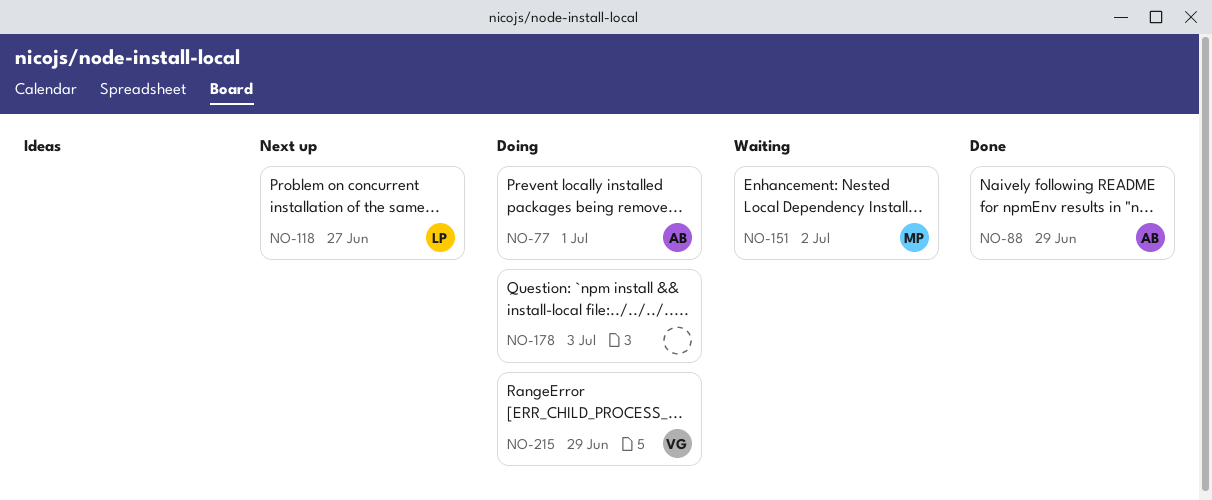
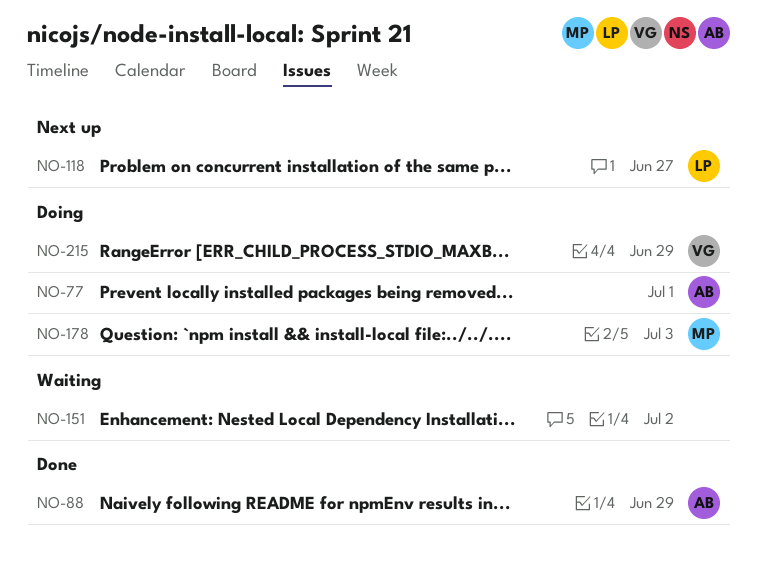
NO-151, owner: MP -> none
NO-178, owner: none -> MP

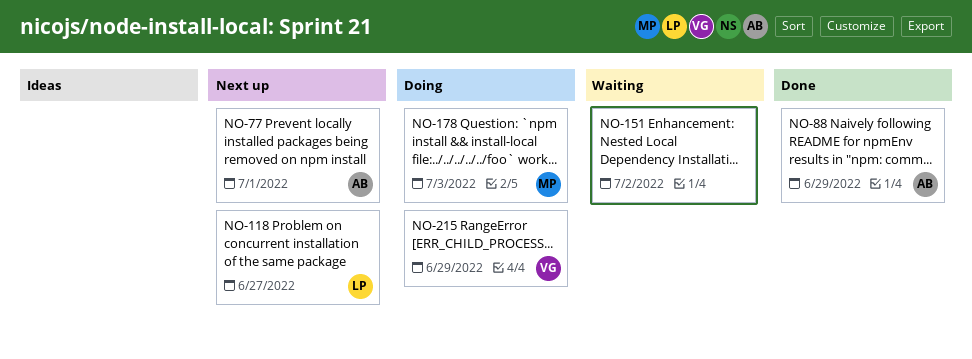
NO-77, status: Doing -> Next up

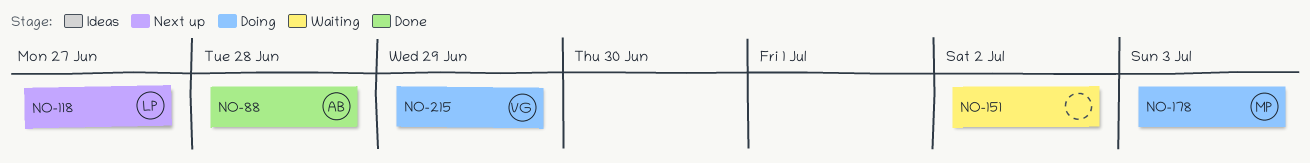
NO-77: present -> none
NO-88, due: Jun 29 -> Jun 28

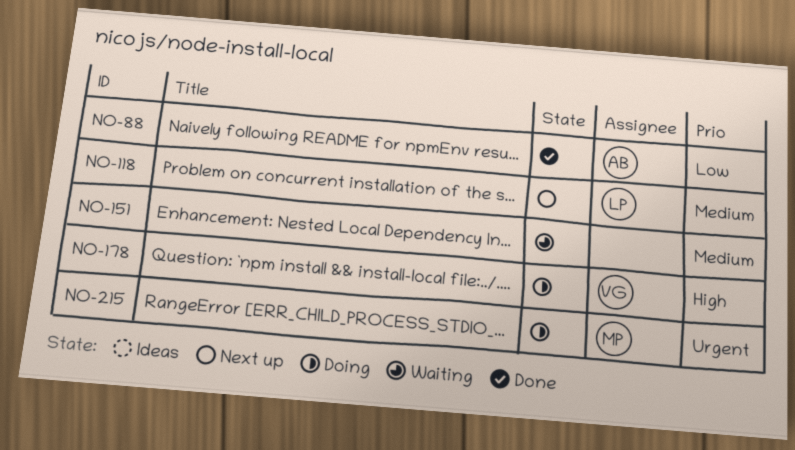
NO-178, owner: MP -> VG
NO-215, owner: VG -> MP

